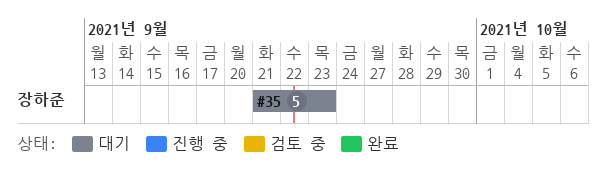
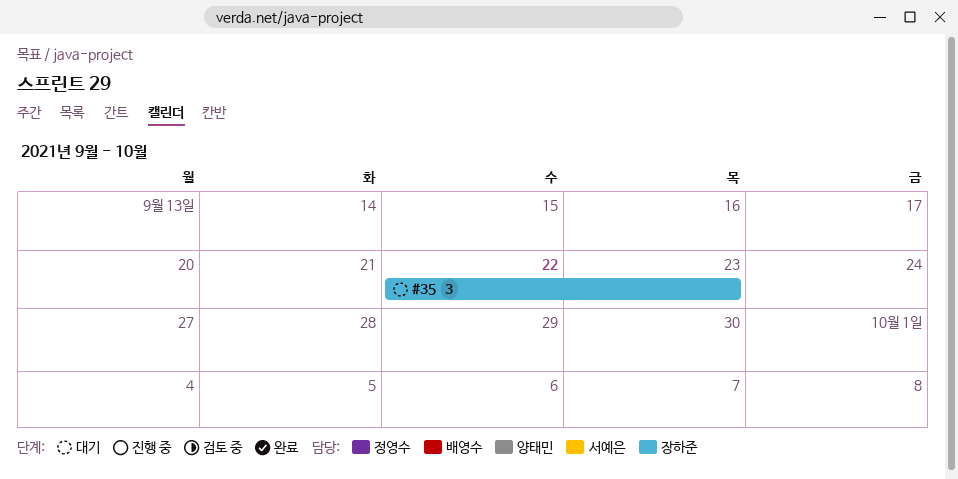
#35, estimate: 5 -> 3
#35, start: Sep 21 -> Sep 22

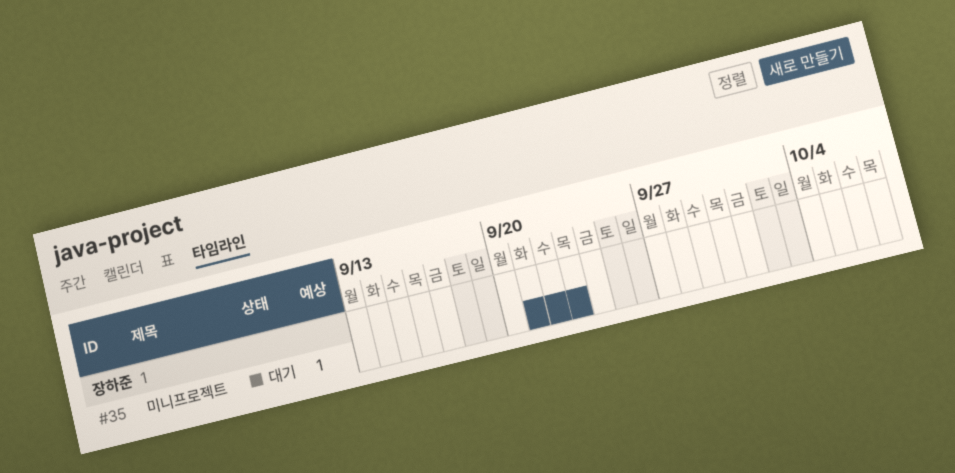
#35, estimate: 3 -> 1
#35, start: Sep 22 -> Sep 21

